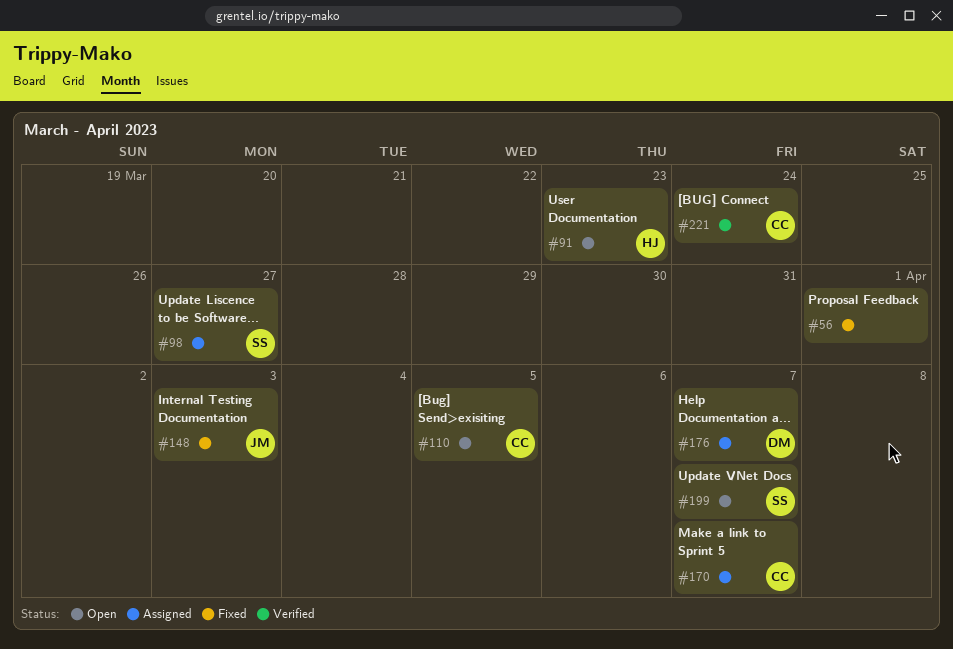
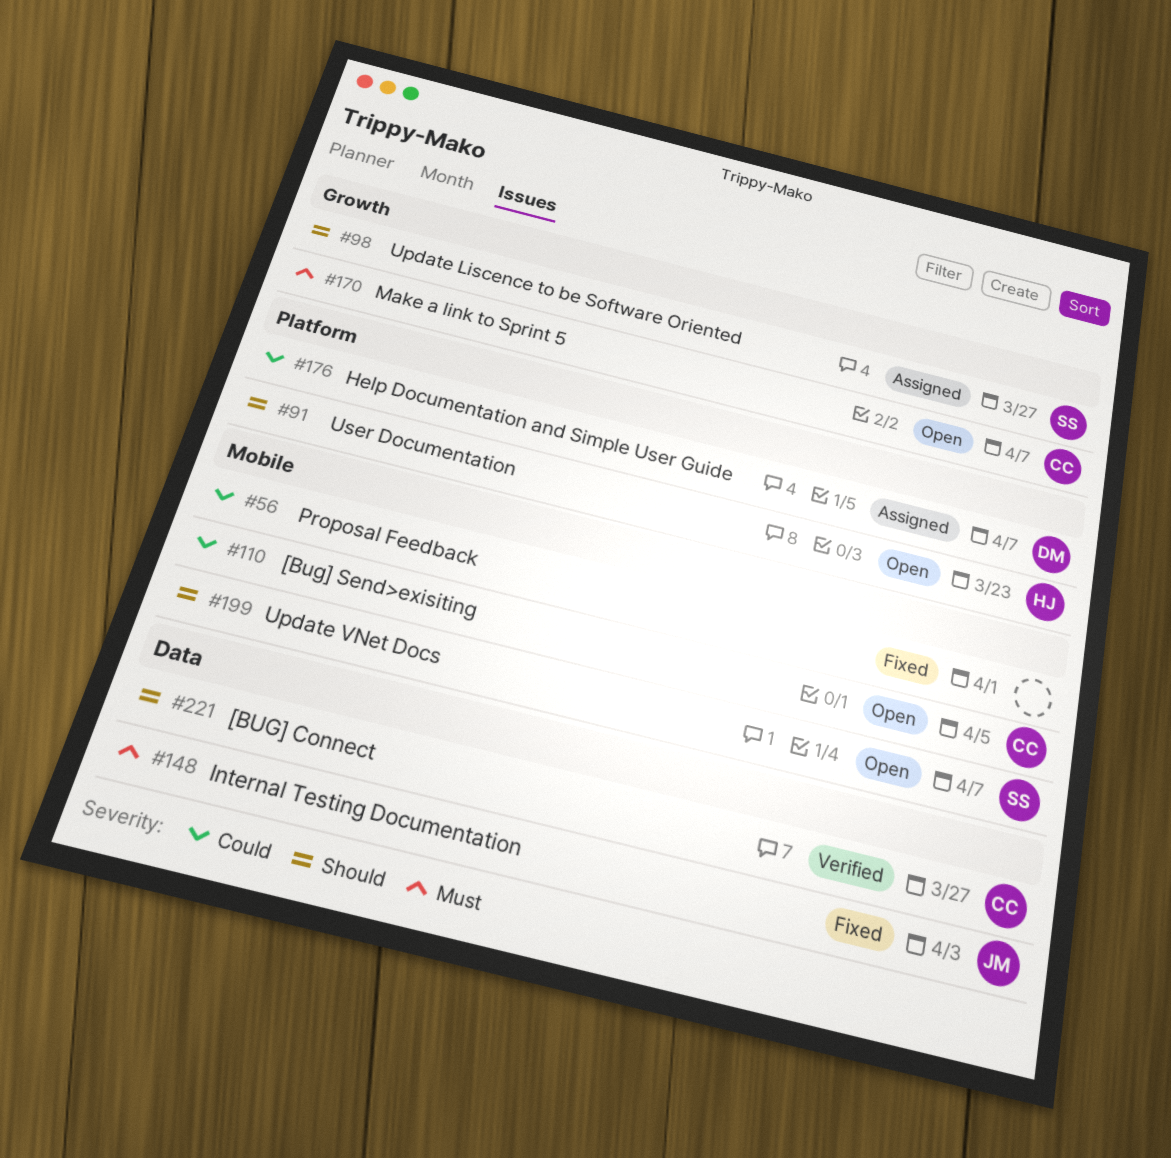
#170, status: Assigned -> Open
#221, due: Mar 24 -> Mar 27

